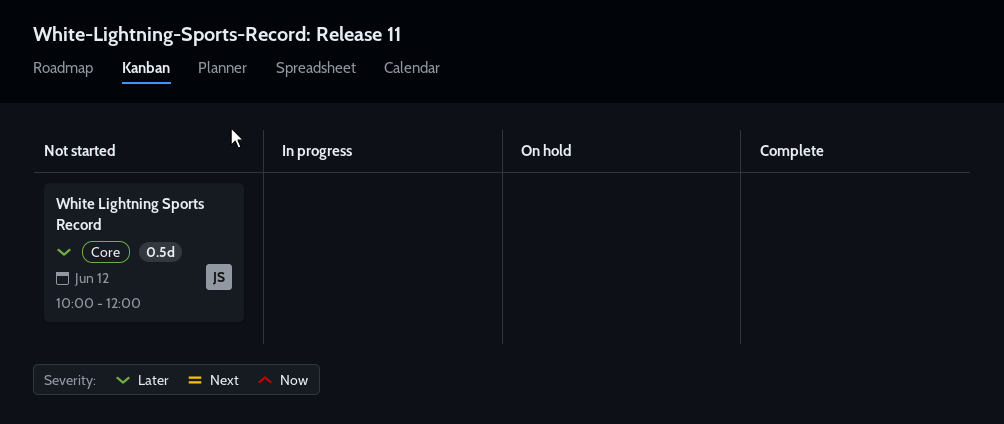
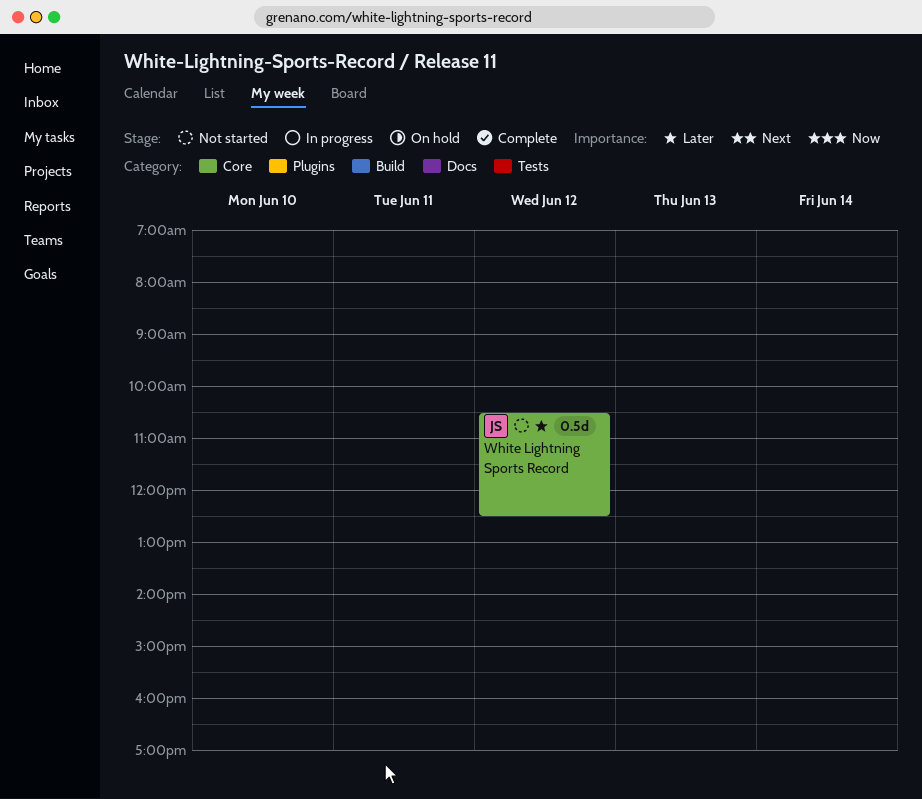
White Lightning Sports Record, begins: 10:00 -> 10:30
White Lightning Sports Record, ends: 12:00 -> 12:30

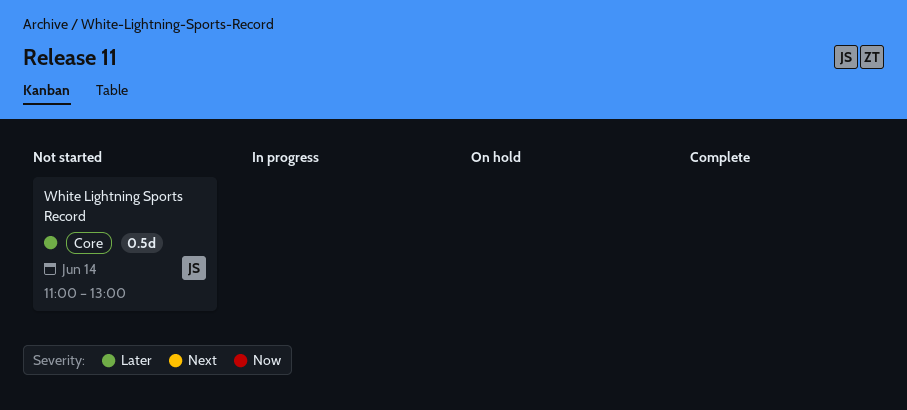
White Lightning Sports Record, day: Jun 12 -> Jun 14
White Lightning Sports Record, begins: 10:30 -> 11:00
White Lightning Sports Record, ends: 12:30 -> 13:00

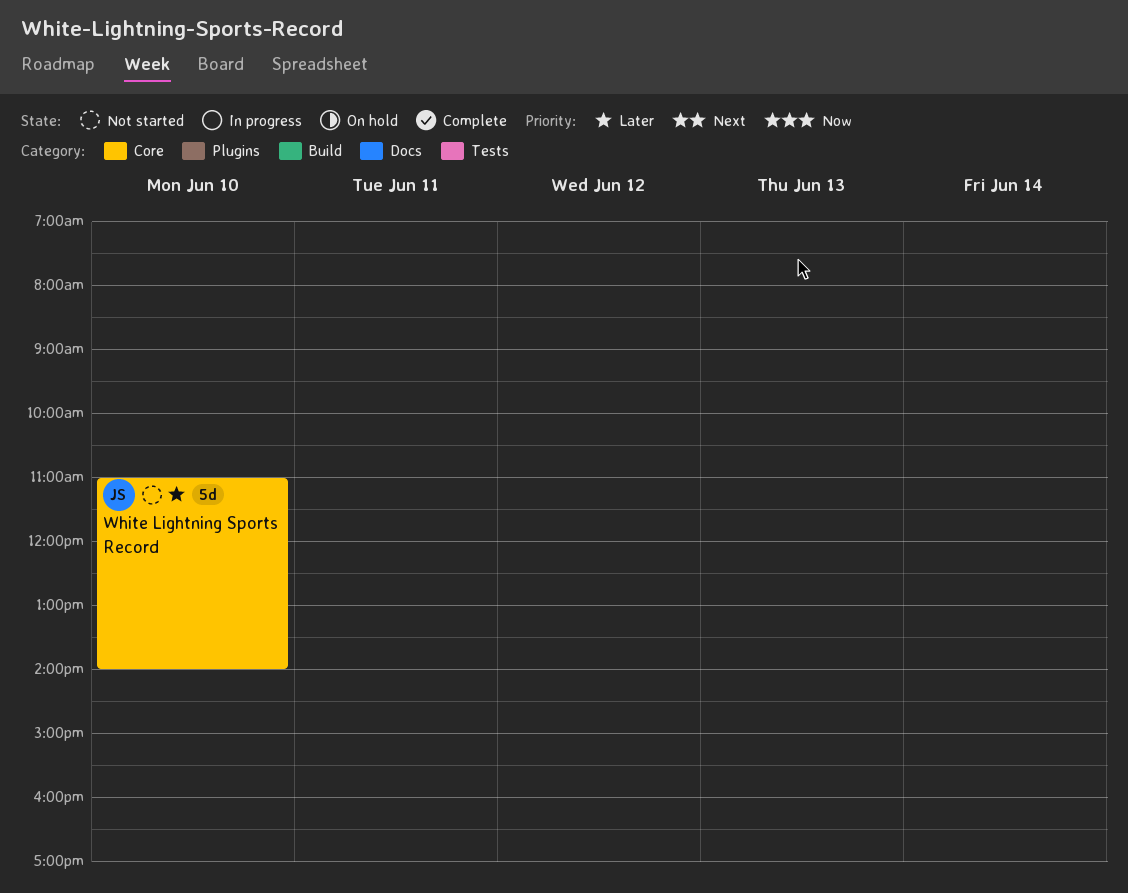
White Lightning Sports Record, estimate: 0.5d -> 5d
White Lightning Sports Record, day: Jun 14 -> Jun 10
White Lightning Sports Record, ends: 13:00 -> 14:00

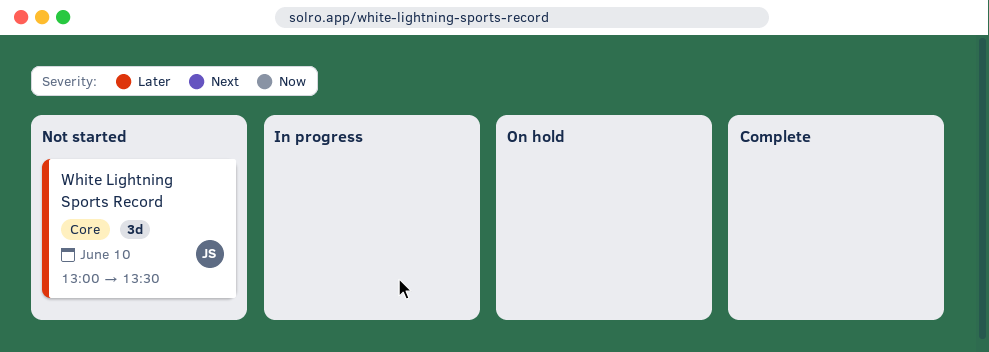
White Lightning Sports Record, estimate: 5d -> 3d
White Lightning Sports Record, begins: 11:00 -> 13:00
White Lightning Sports Record, ends: 14:00 -> 13:30

